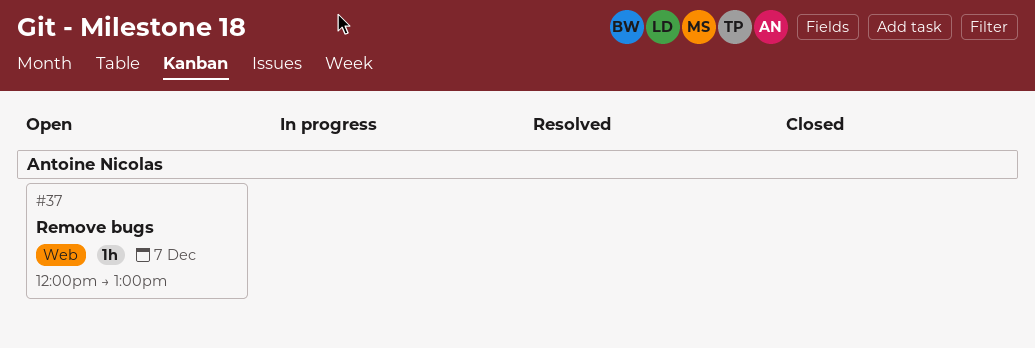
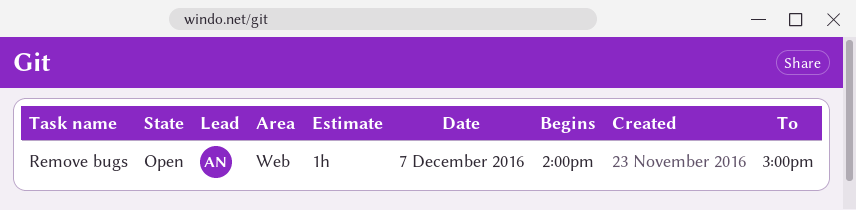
Remove bugs, begins: 12:00 -> 14:00
Remove bugs, ends: 13:00 -> 15:00

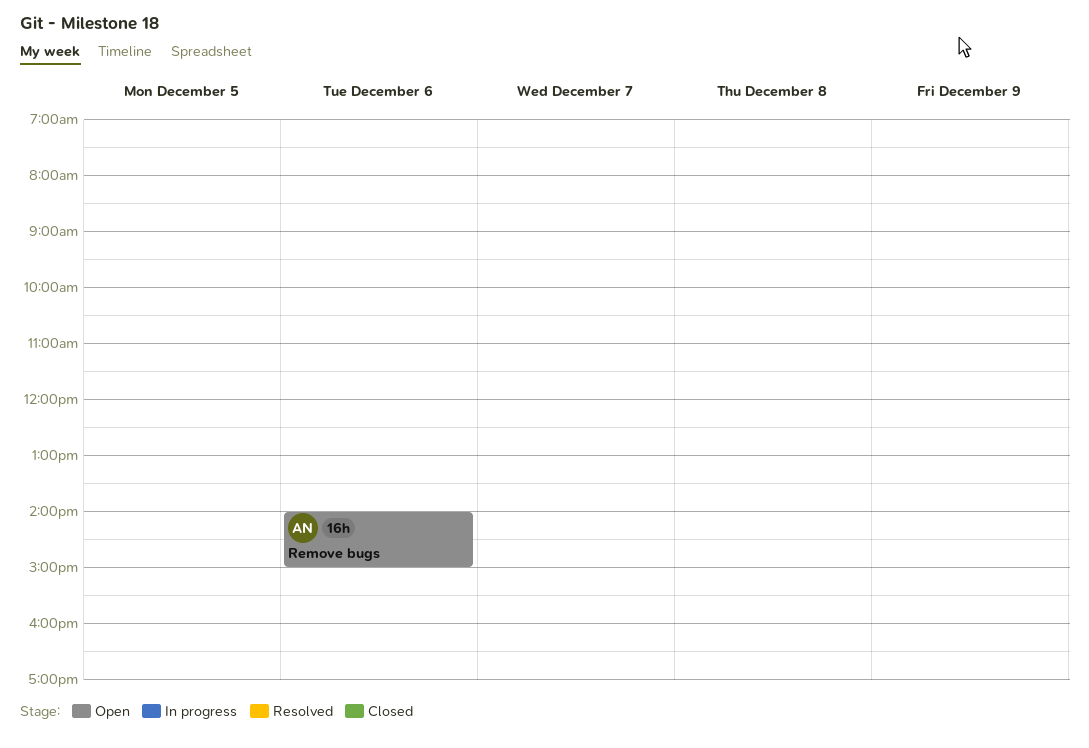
Remove bugs, estimate: 1h -> 16h
Remove bugs, day: Dec 7 -> Dec 6

